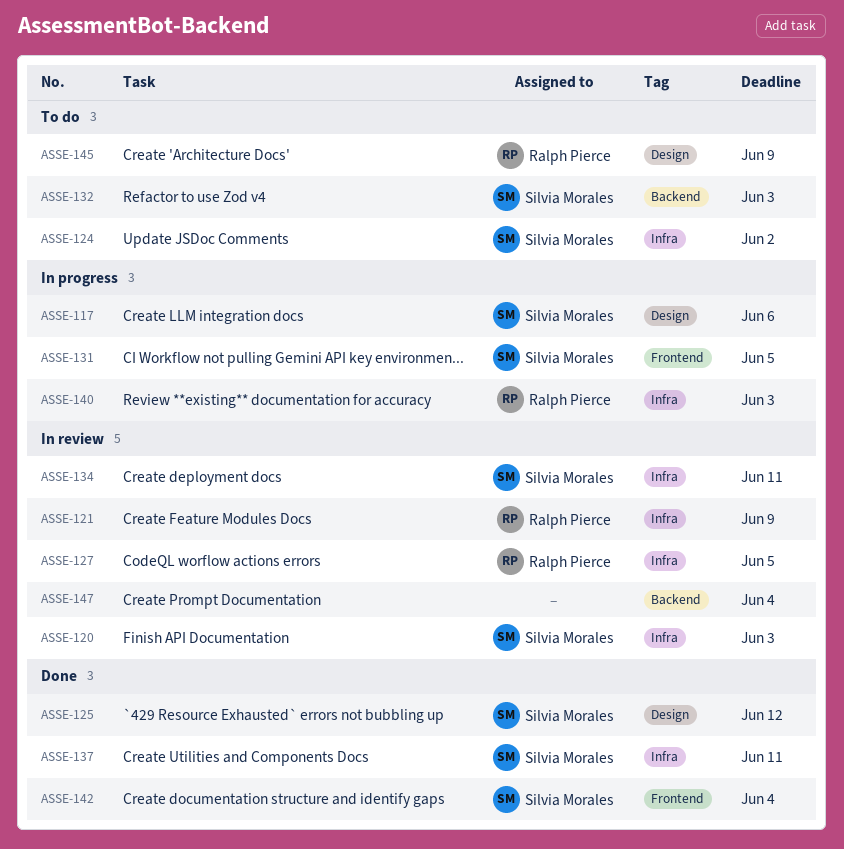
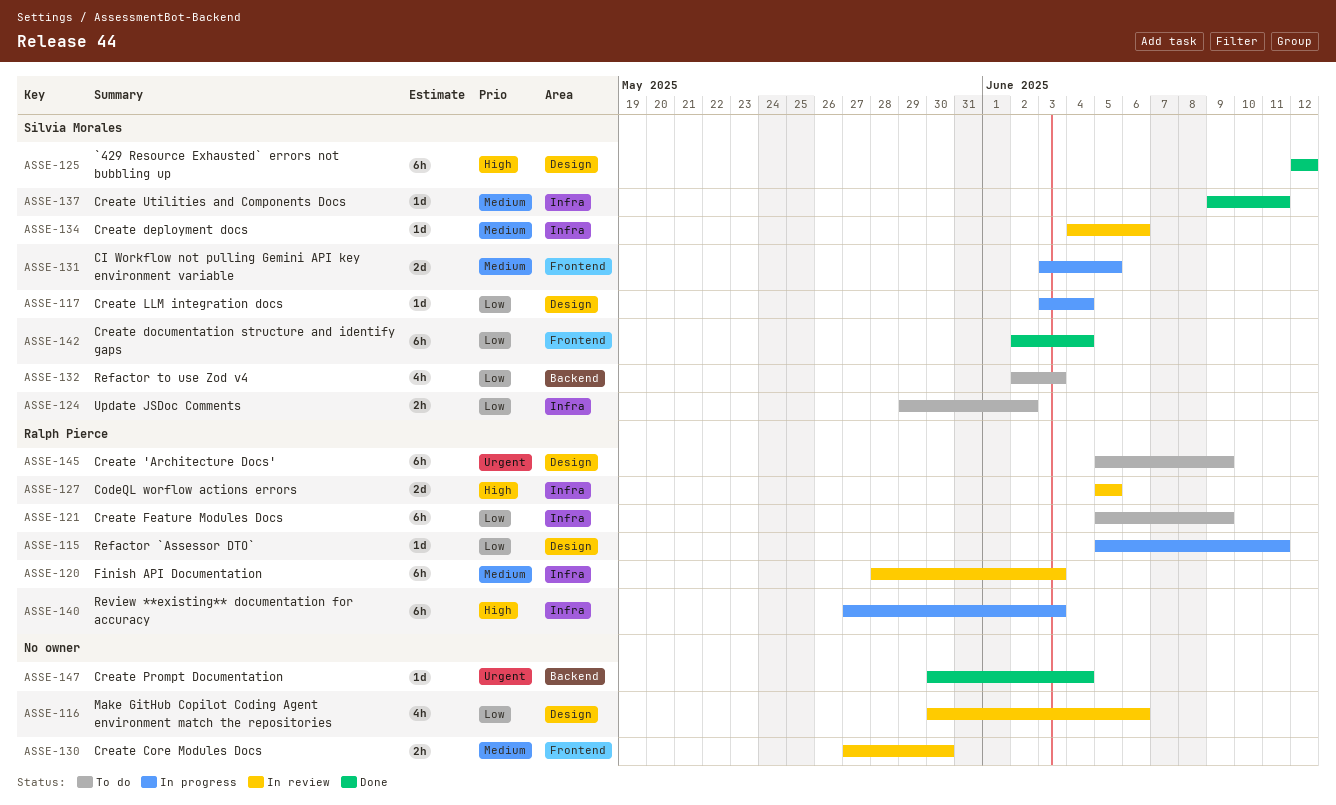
ASSE-115: none -> present
ASSE-116: none -> present
ASSE-117, due: Jun 6 -> Jun 4
ASSE-120, owner: Silvia Morales -> Ralph Pierce
ASSE-121, status: In review -> To do
ASSE-130: none -> present
ASSE-134, due: Jun 11 -> Jun 6
ASSE-147, status: In review -> Done

